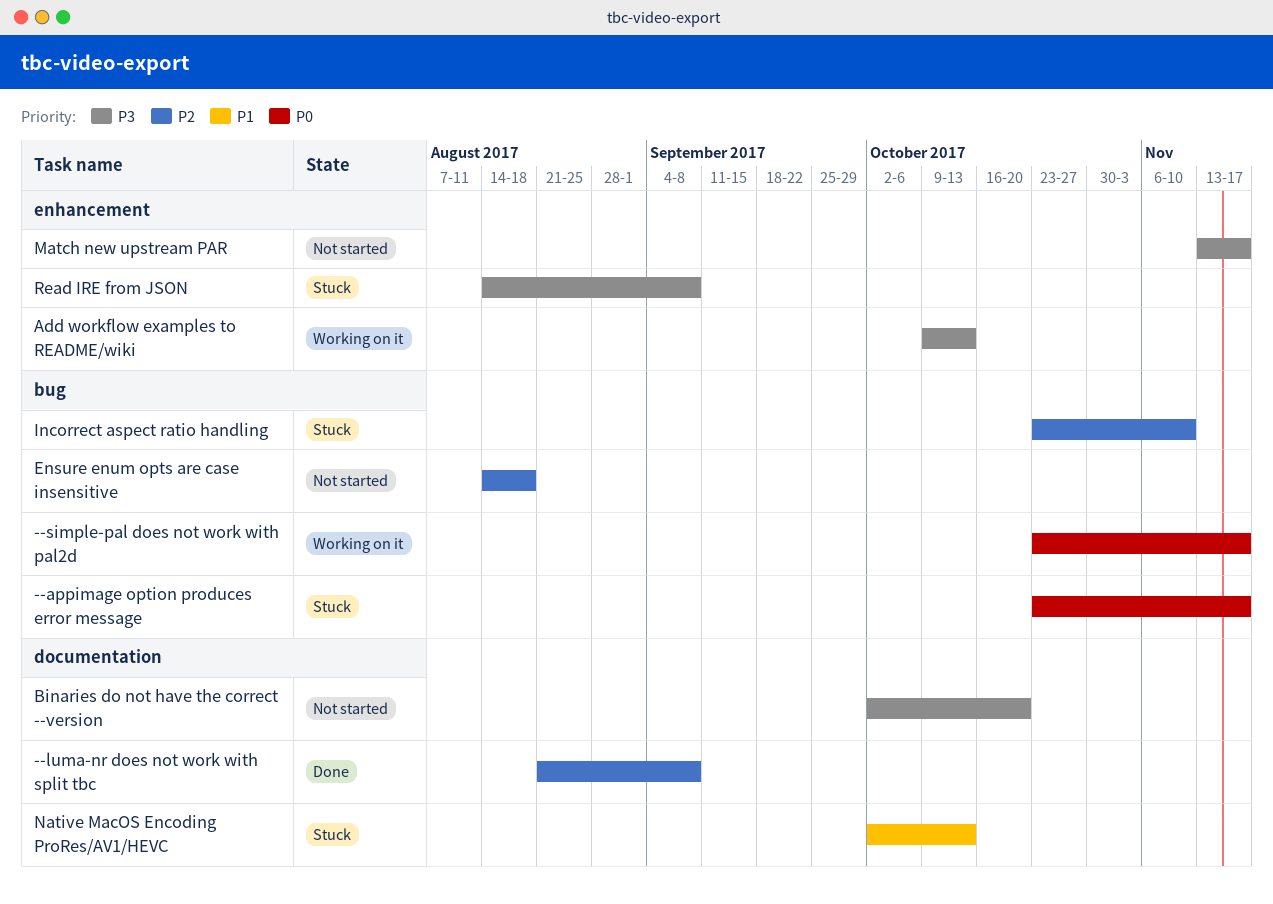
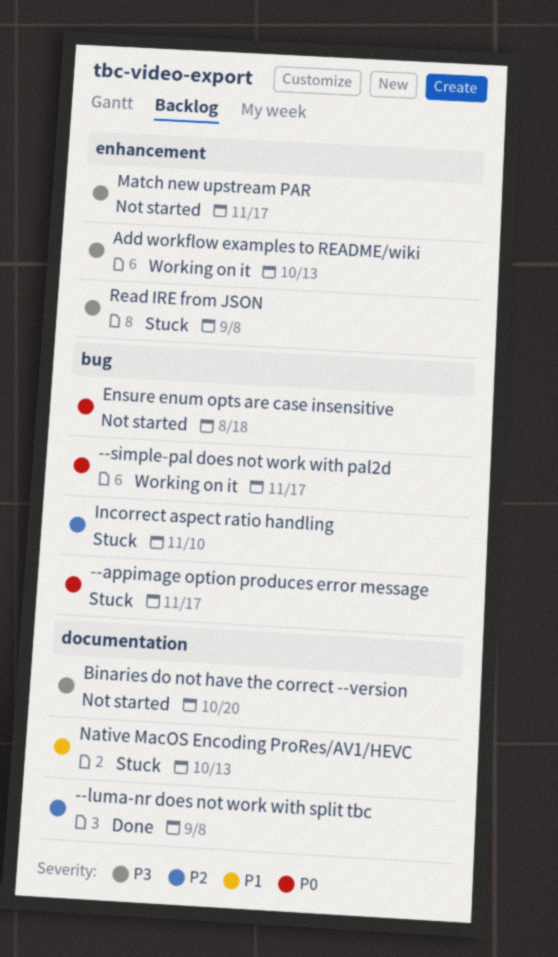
Ensure enum opts are case insensitive, priority: P2 -> P0

